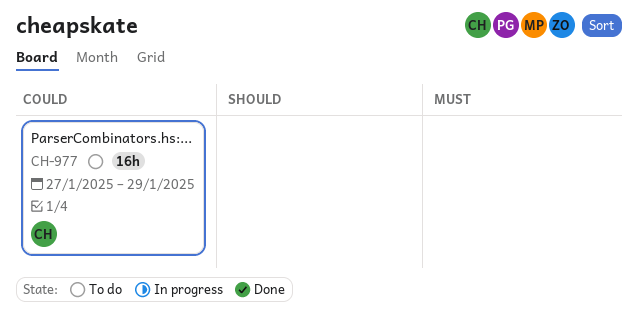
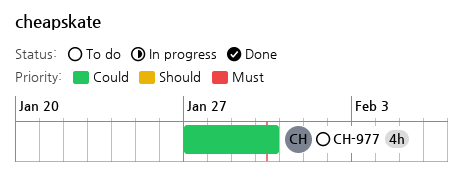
CH-977, estimate: 16h -> 4h
CH-977, due: Jan 29 -> Jan 30

